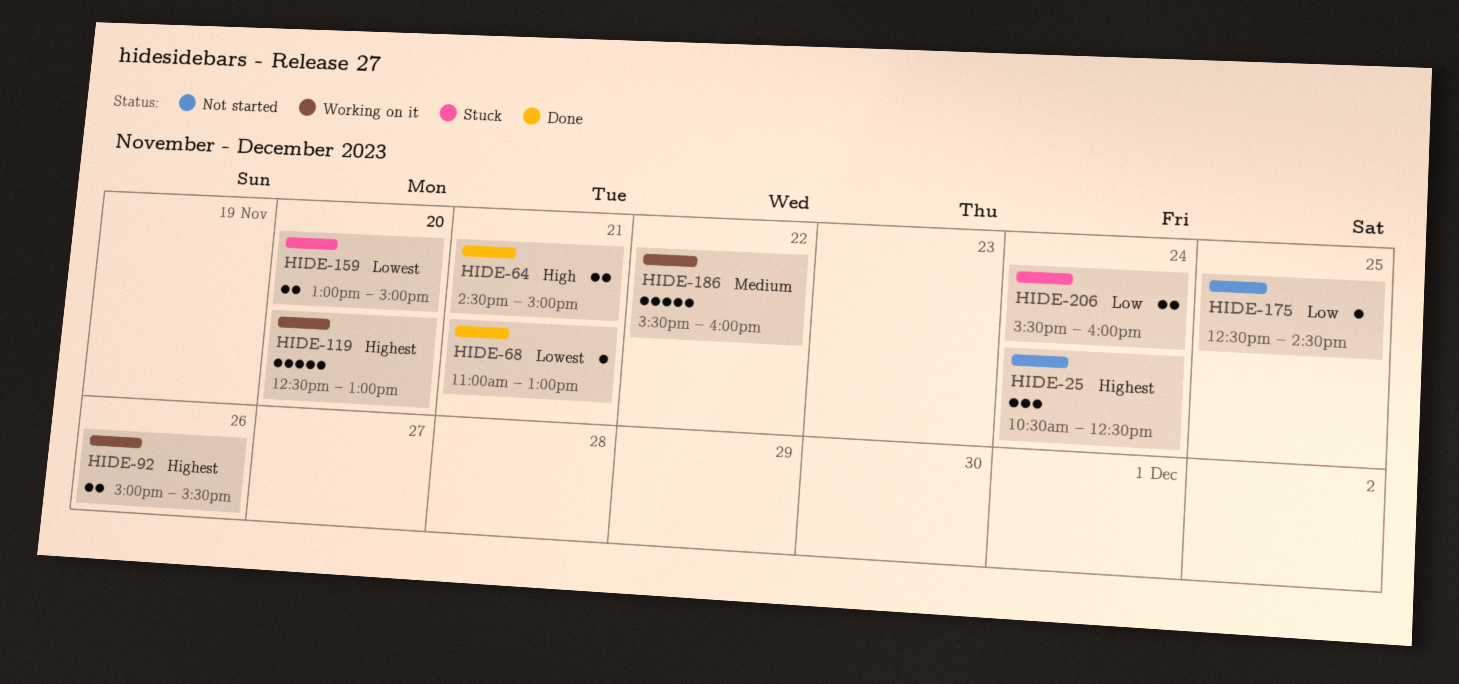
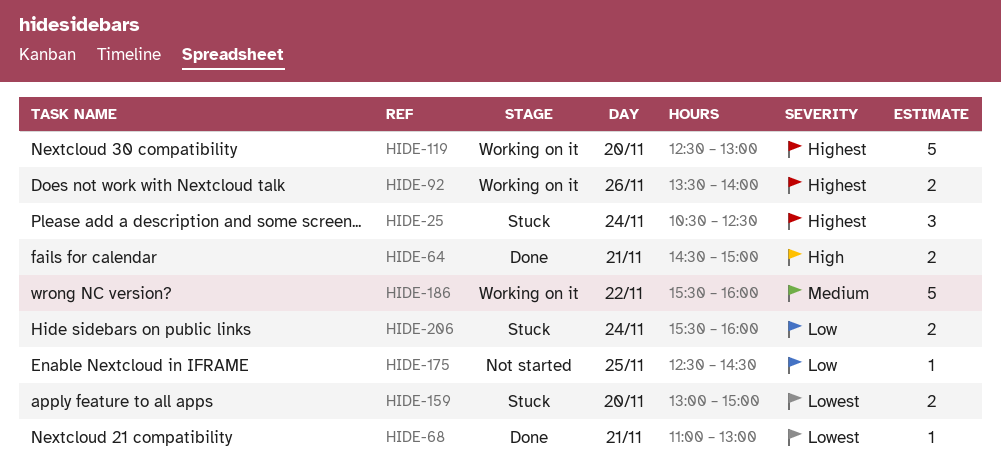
HIDE-25, status: Not started -> Stuck
HIDE-92, begins: 15:00 -> 13:30
HIDE-92, ends: 15:30 -> 14:00

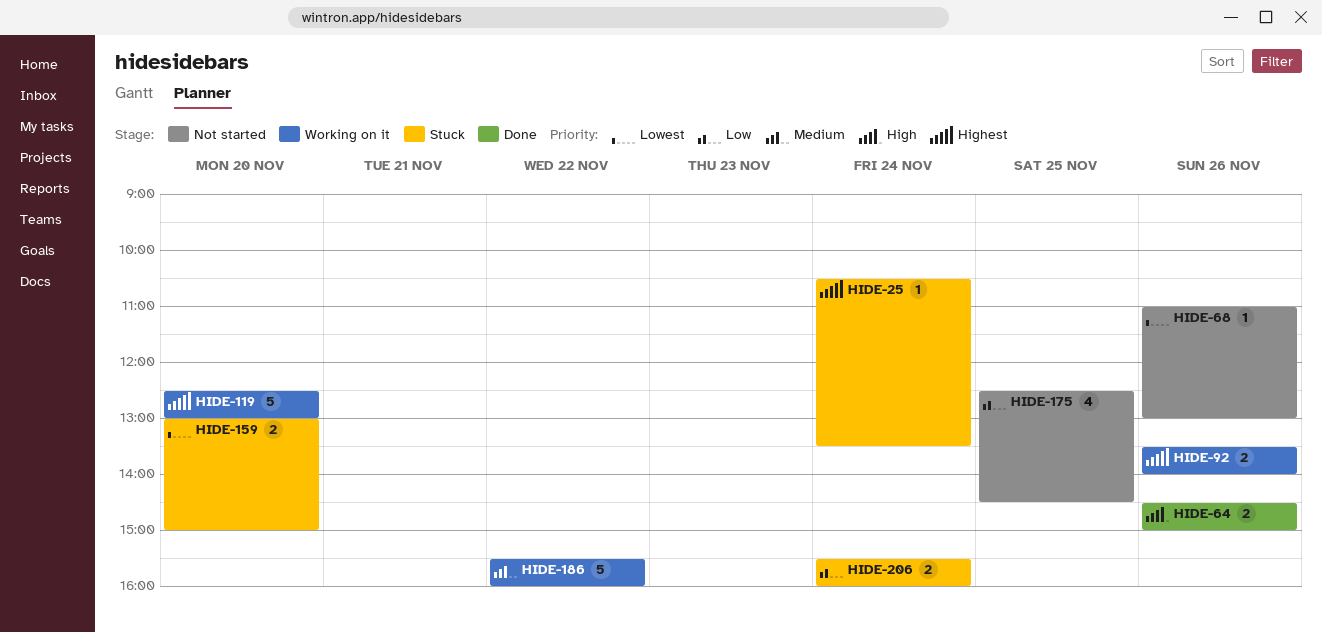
HIDE-25, estimate: 3 -> 1
HIDE-25, ends: 12:30 -> 13:30
HIDE-64, day: Nov 21 -> Nov 26
HIDE-68, status: Done -> Not started
HIDE-68, day: Nov 21 -> Nov 26
HIDE-175, estimate: 1 -> 4

